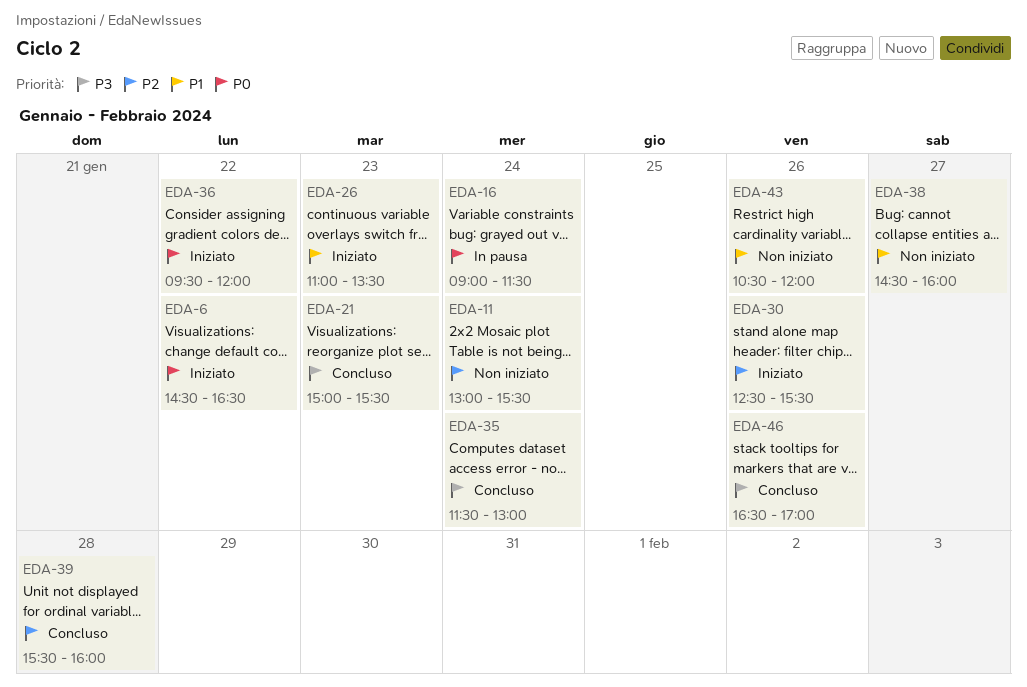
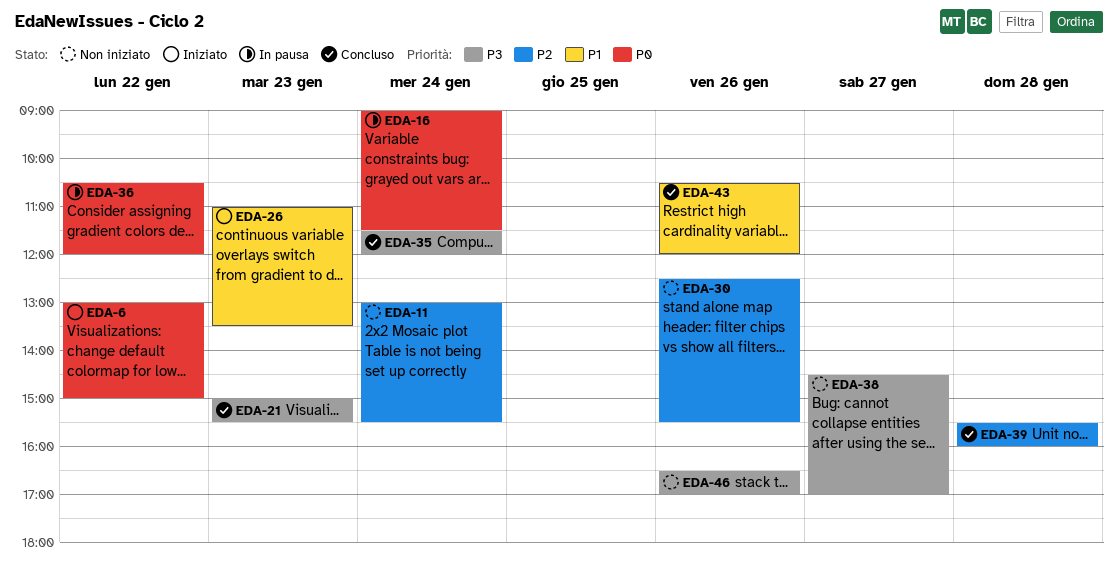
EDA-6, begins: 14:30 -> 13:00
EDA-6, ends: 16:30 -> 15:00
EDA-30, status: Iniziato -> Non iniziato
EDA-35, ends: 13:00 -> 12:00
EDA-36, status: Iniziato -> In pausa
EDA-36, begins: 09:30 -> 10:30
EDA-38, priority: P1 -> P3
EDA-38, ends: 16:00 -> 17:00
EDA-43, status: Non iniziato -> Concluso
EDA-46, status: Concluso -> Non iniziato

